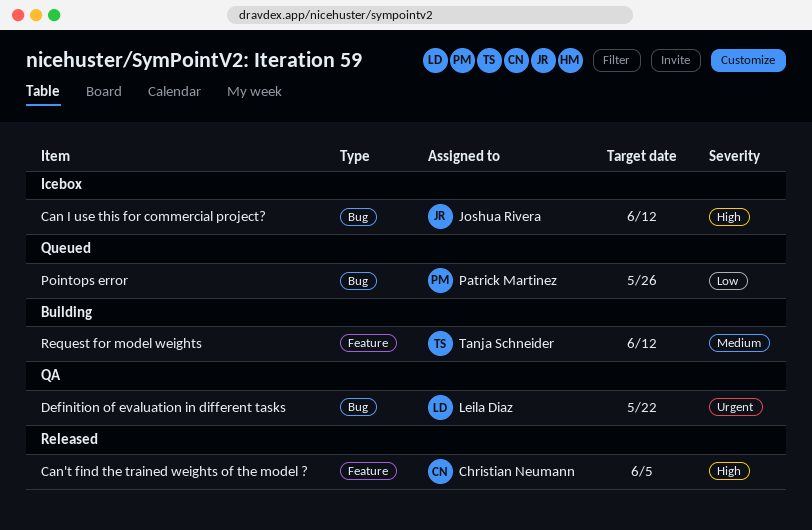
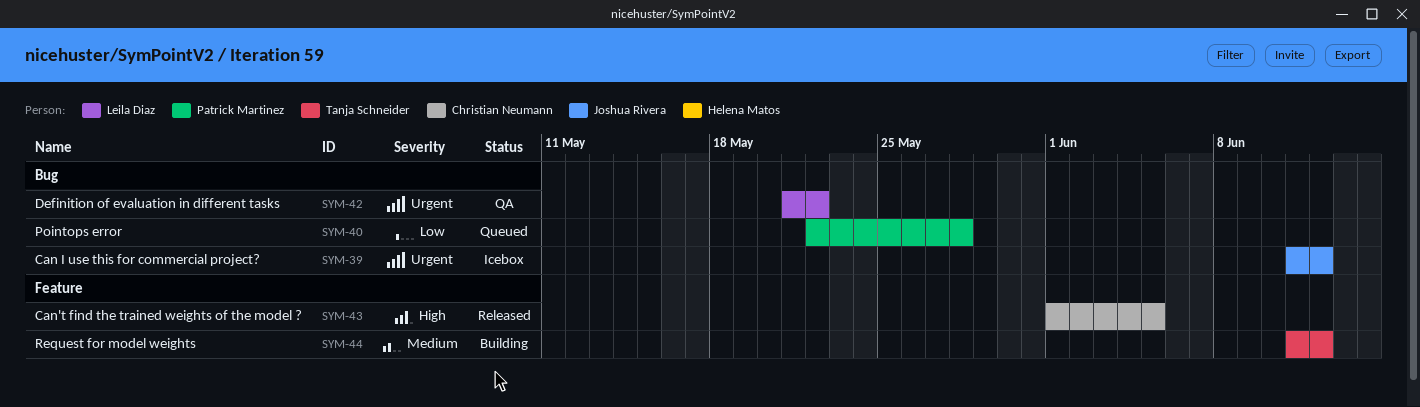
Can I use this for commercial project?, priority: High -> Urgent
Pointops error, due: May 26 -> May 28

